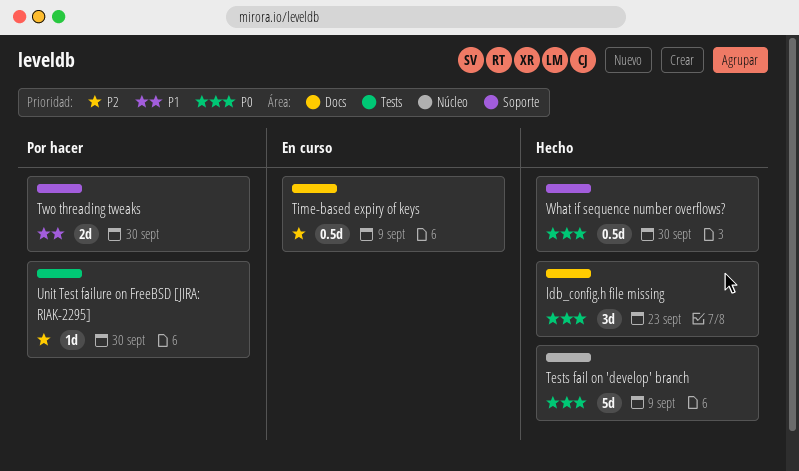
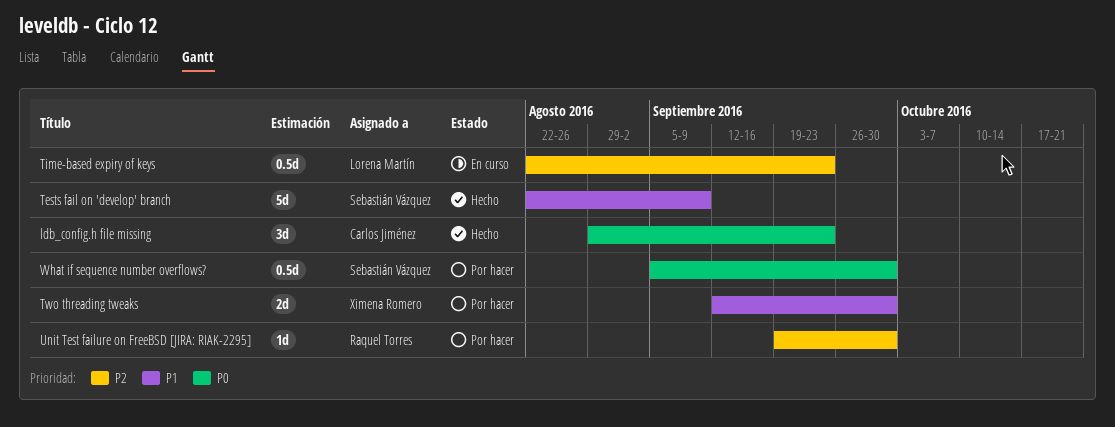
Tests fail on 'develop' branch, priority: P0 -> P1
Time-based expiry of keys, due: Sep 9 -> Sep 23
What if sequence number overflows?, status: Hecho -> Por hacer

